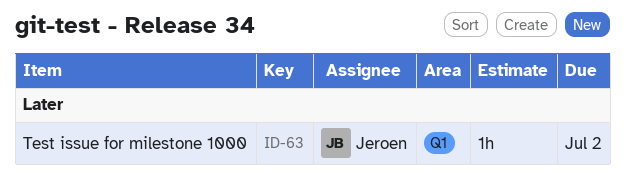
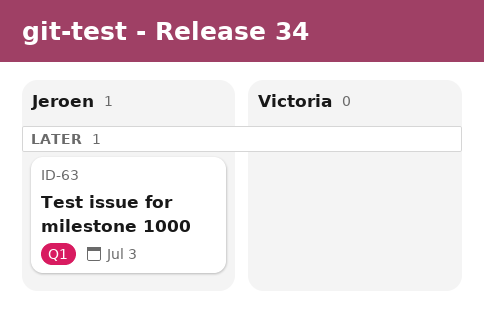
ID-63, due: Jul 2 -> Jul 3

